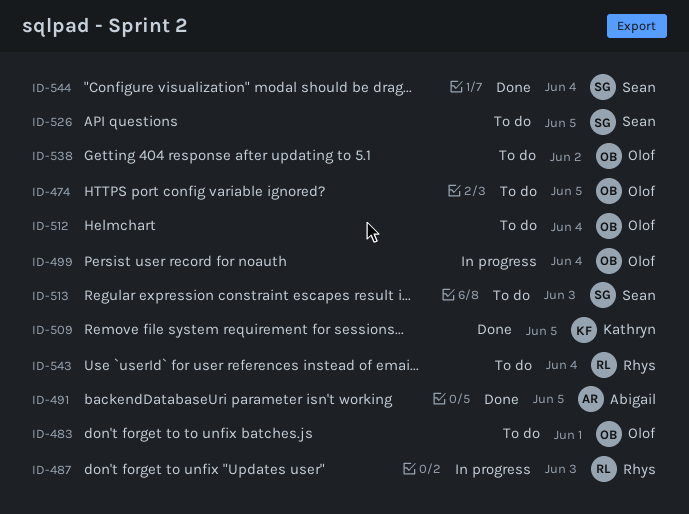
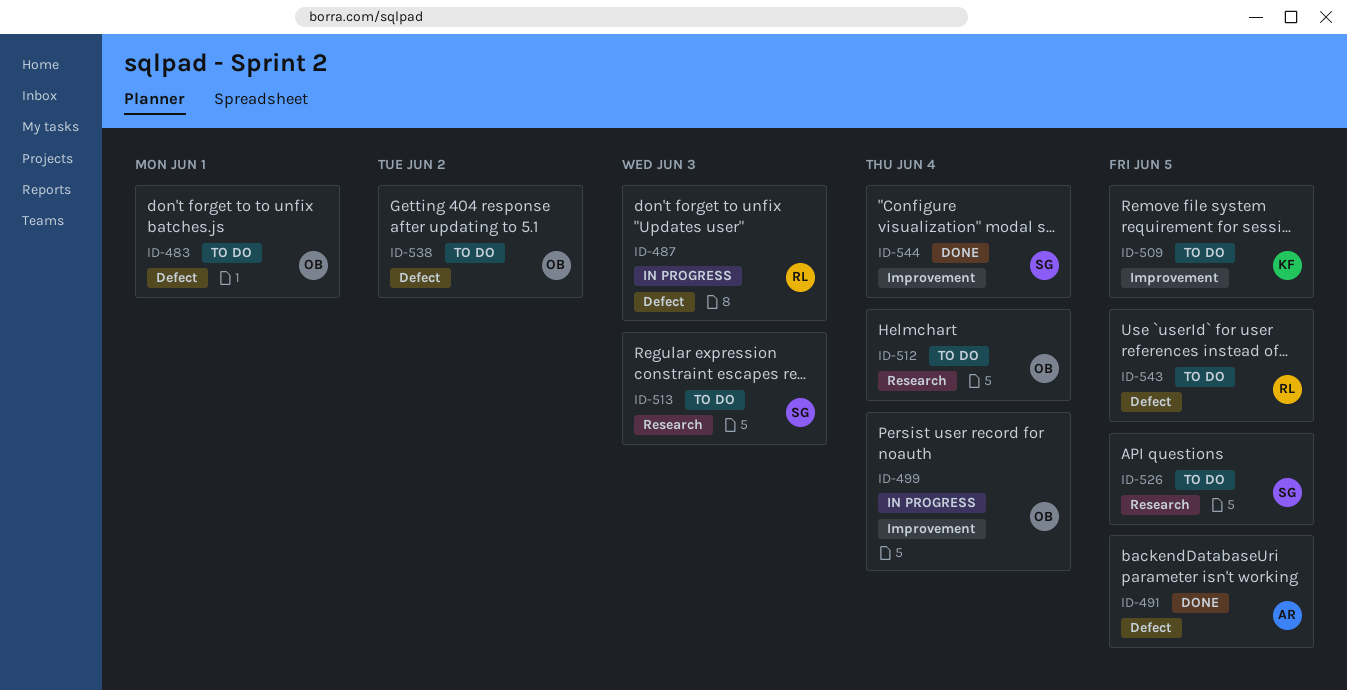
ID-474: present -> none
ID-509, status: Done -> To do
ID-543, due: Jun 4 -> Jun 5

